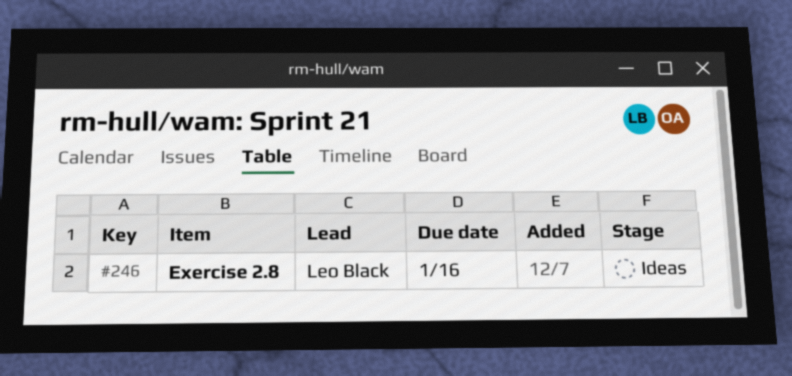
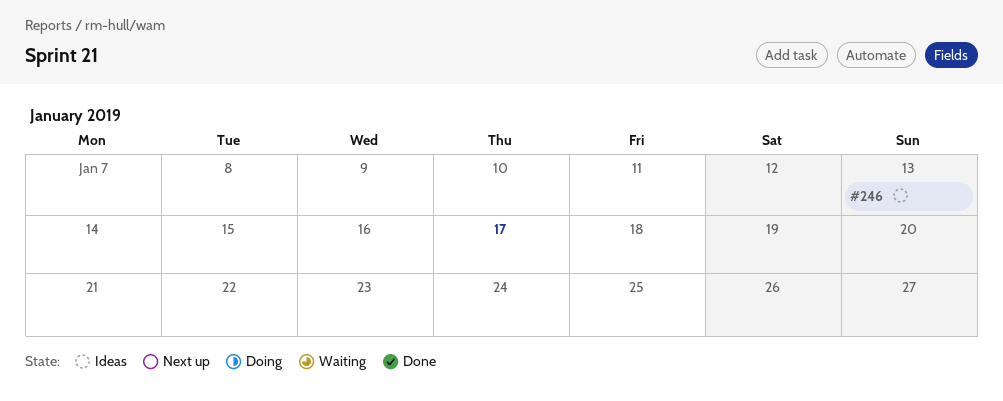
#246, due: Jan 16 -> Jan 13

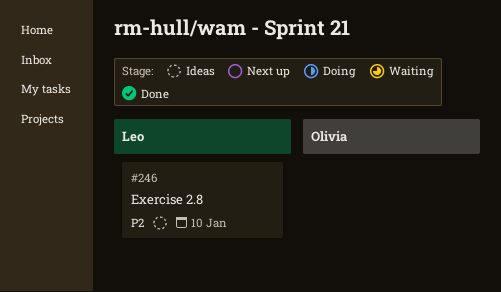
#246, due: Jan 13 -> Jan 10

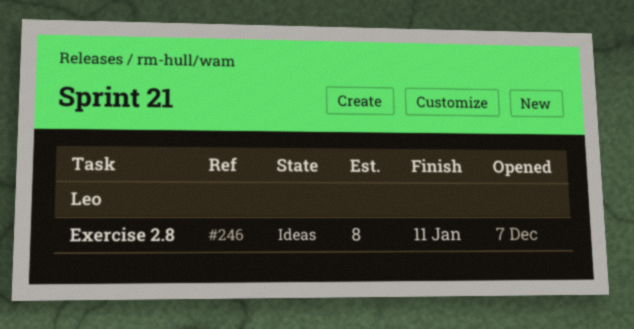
#246, due: Jan 10 -> Jan 11

